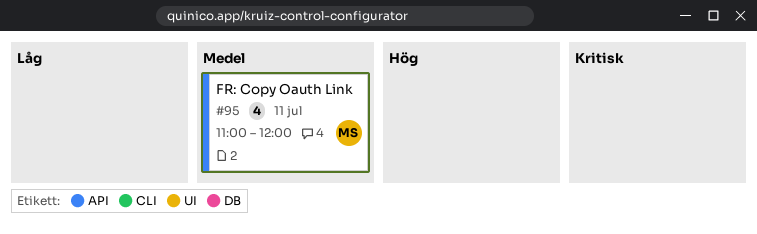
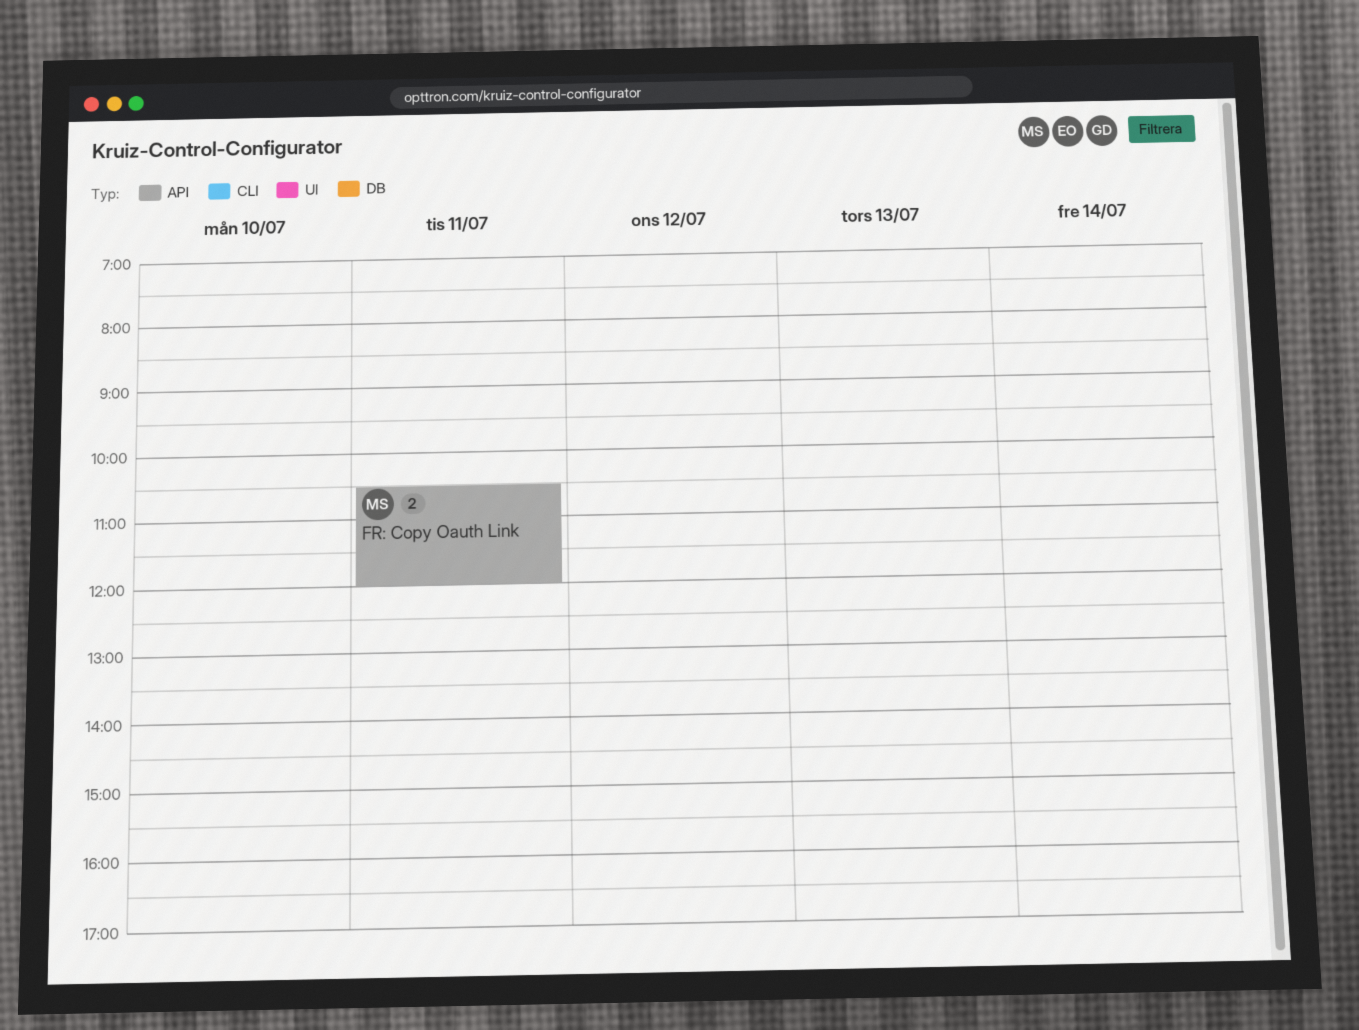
FR: Copy Oauth Link, estimate: 4 -> 2
FR: Copy Oauth Link, begins: 11:00 -> 10:30

